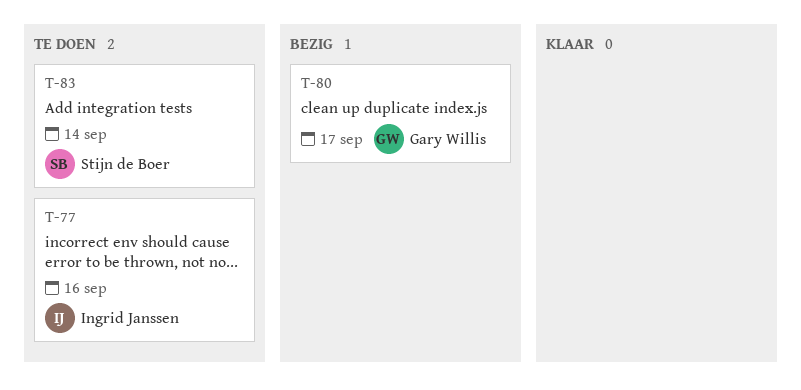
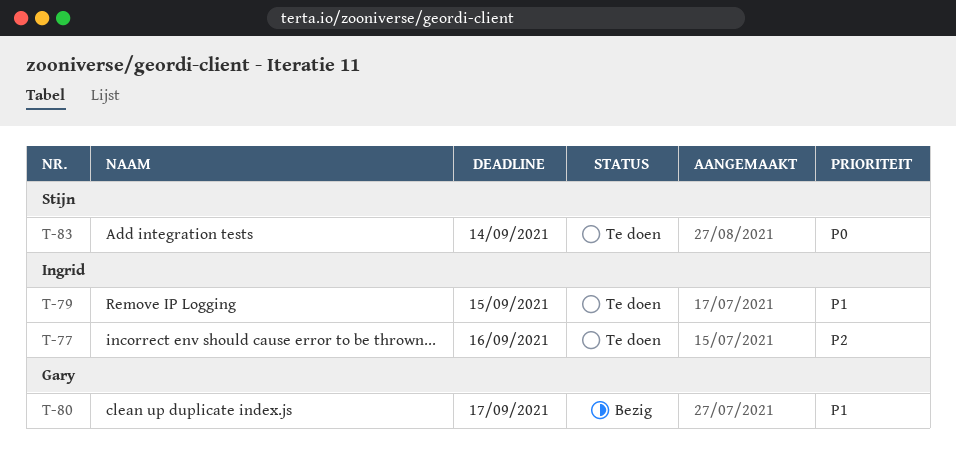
T-79: none -> present

